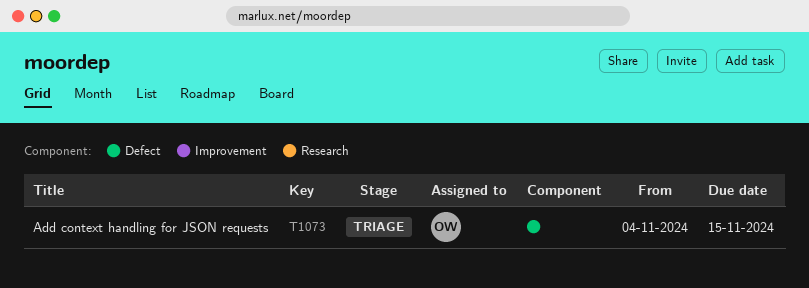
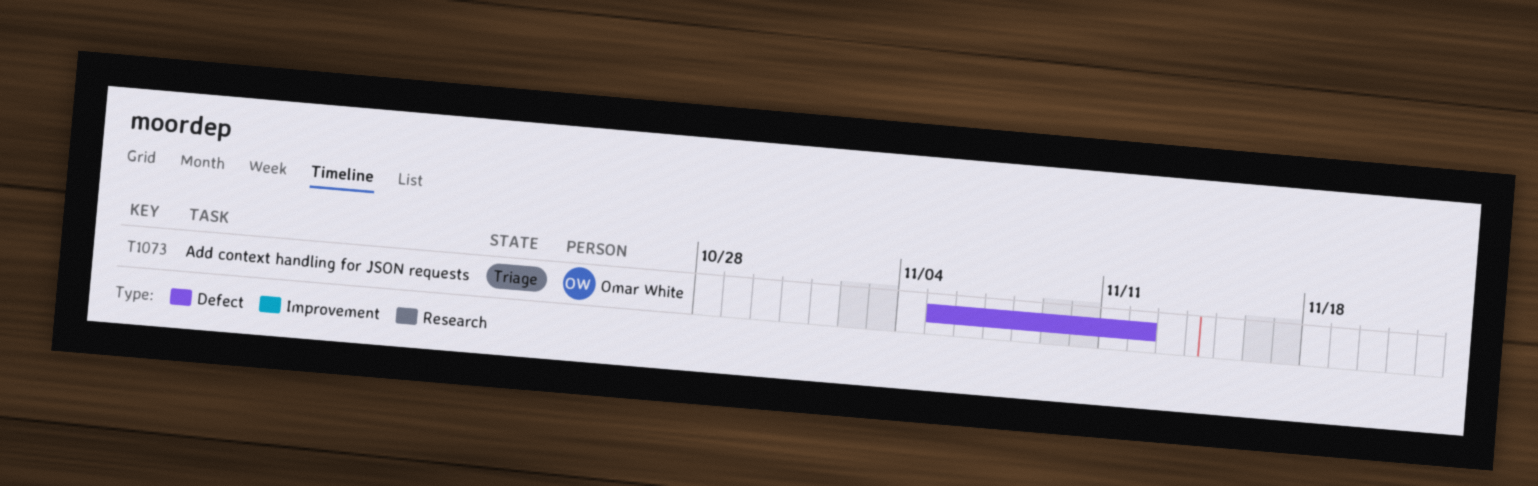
T1073, start: Nov 4 -> Nov 5
T1073, due: Nov 15 -> Nov 12

